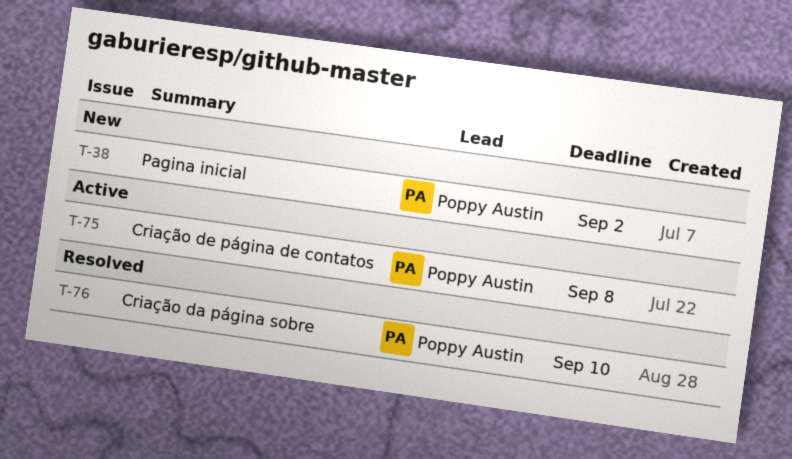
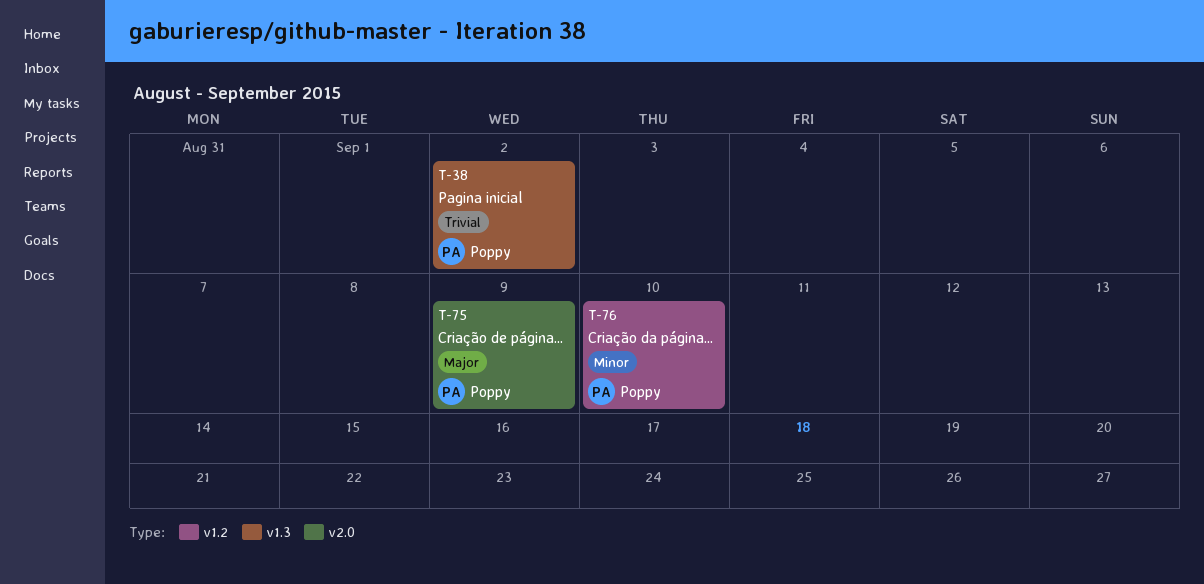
T-75, due: Sep 8 -> Sep 9

